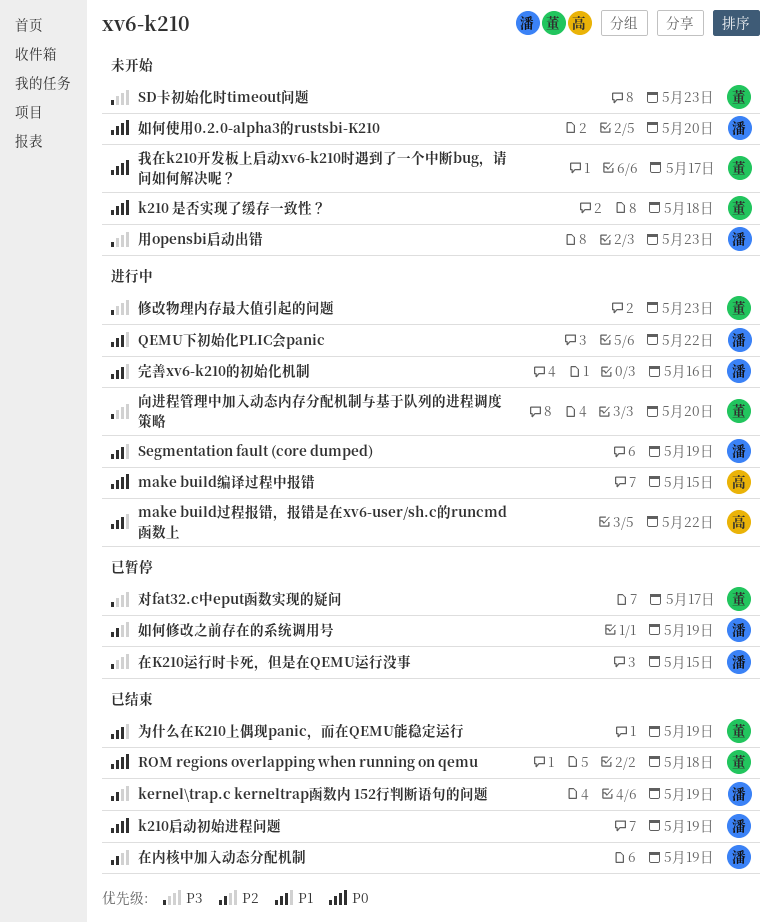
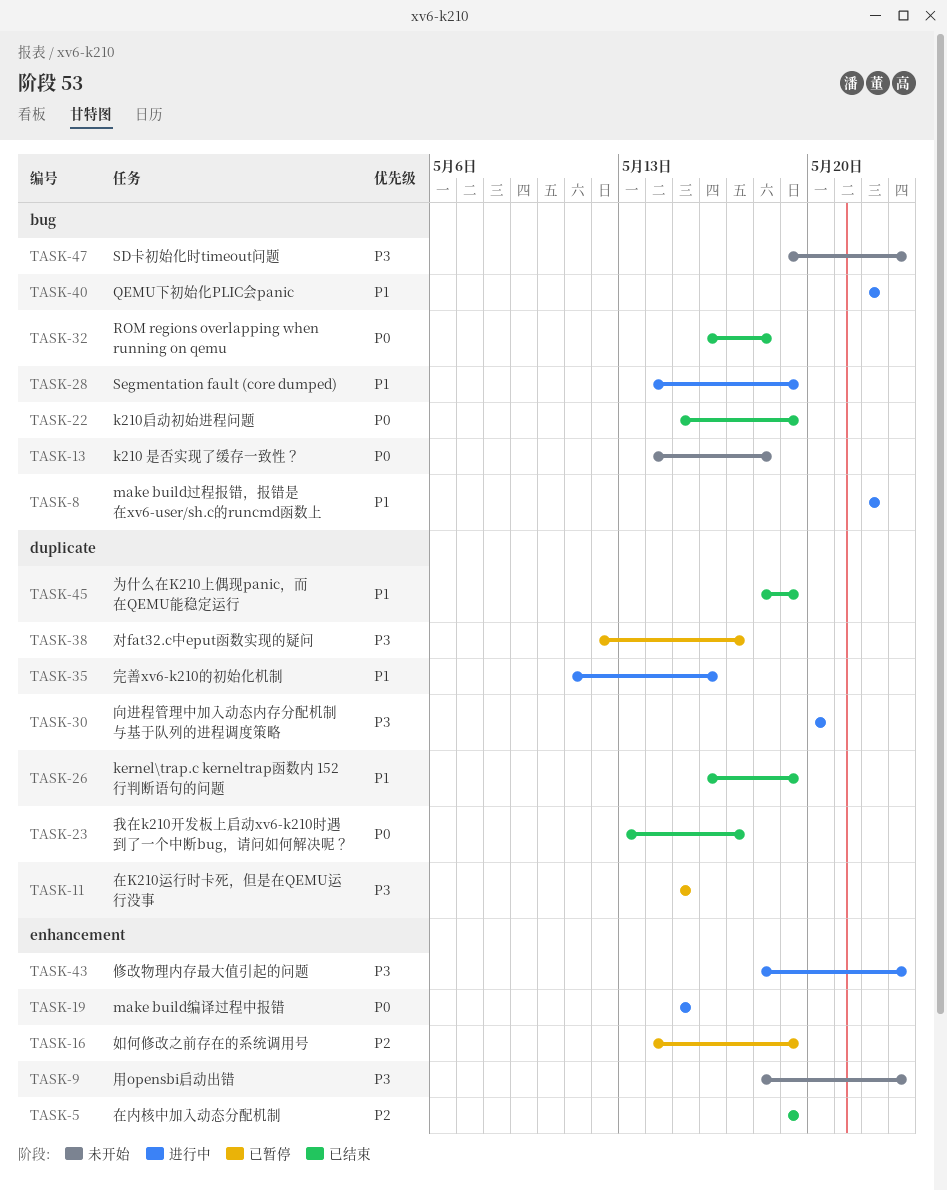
kernel\trap.c kerneltrap函数内 152行判断语句的问题, priority: P2 -> P1
如何使用0.2.0-alpha3的rustsbi-K210: present -> none
我在k210开发板上启动xv6-k210时遇到了一个中断bug，请问如何解决呢？, status: 未开始 -> 已结束

